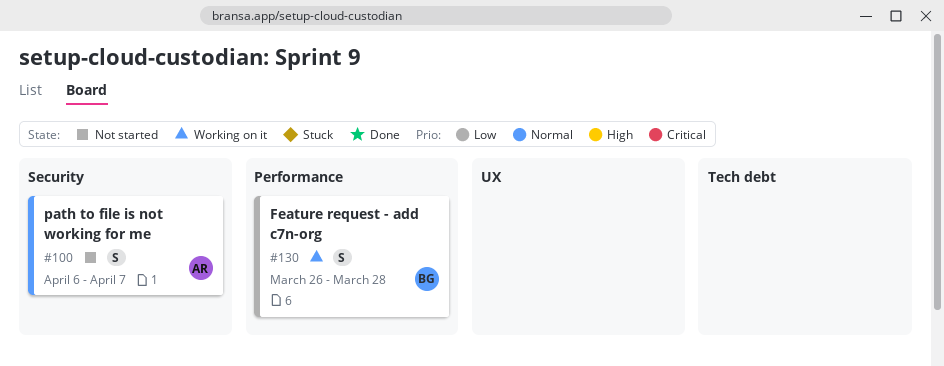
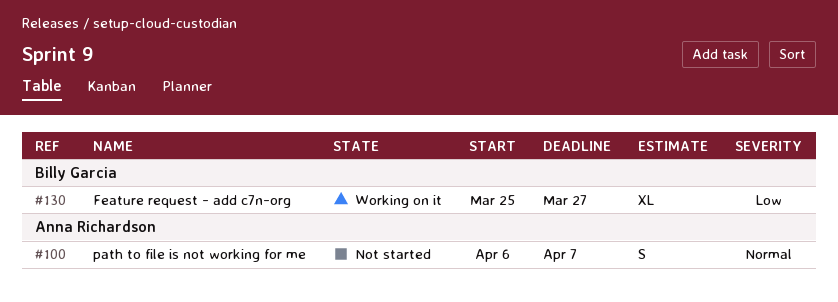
#130, estimate: S -> XL
#130, start: Mar 26 -> Mar 25
#130, due: Mar 28 -> Mar 27

